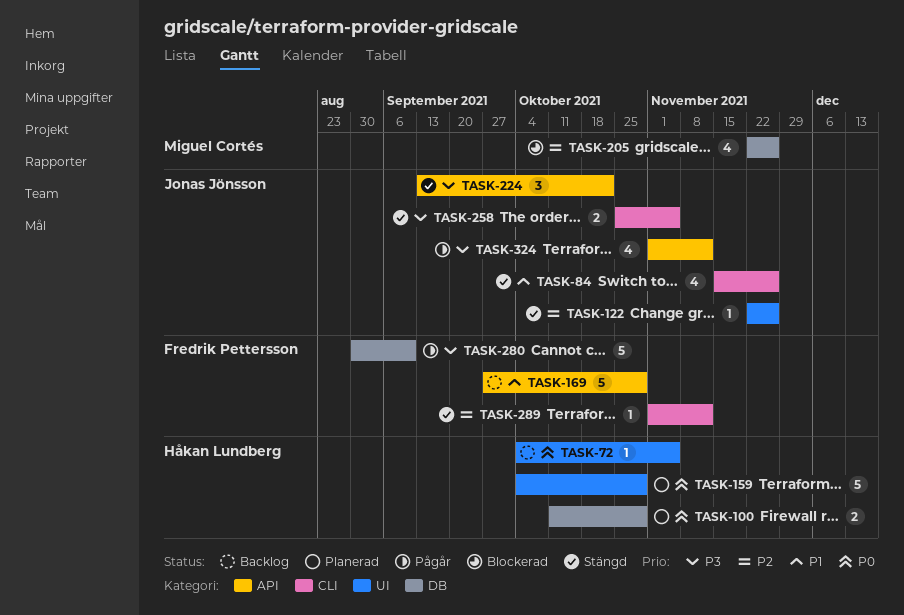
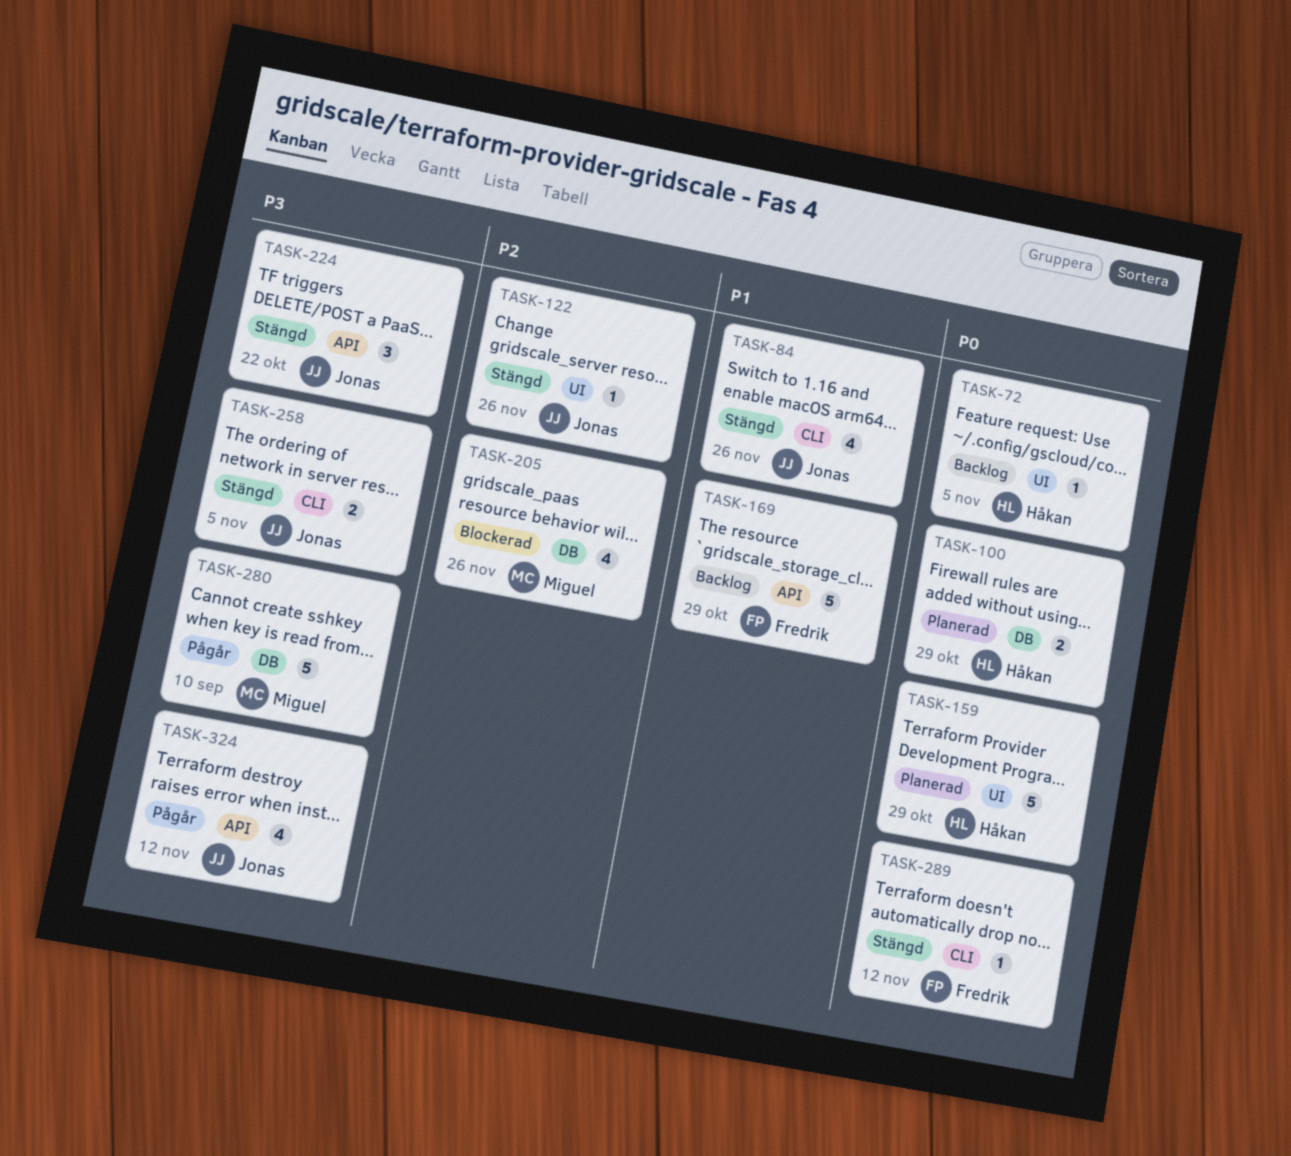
TASK-280, owner: Fredrik Pettersson -> Miguel Cortés
TASK-289, priority: P2 -> P0

